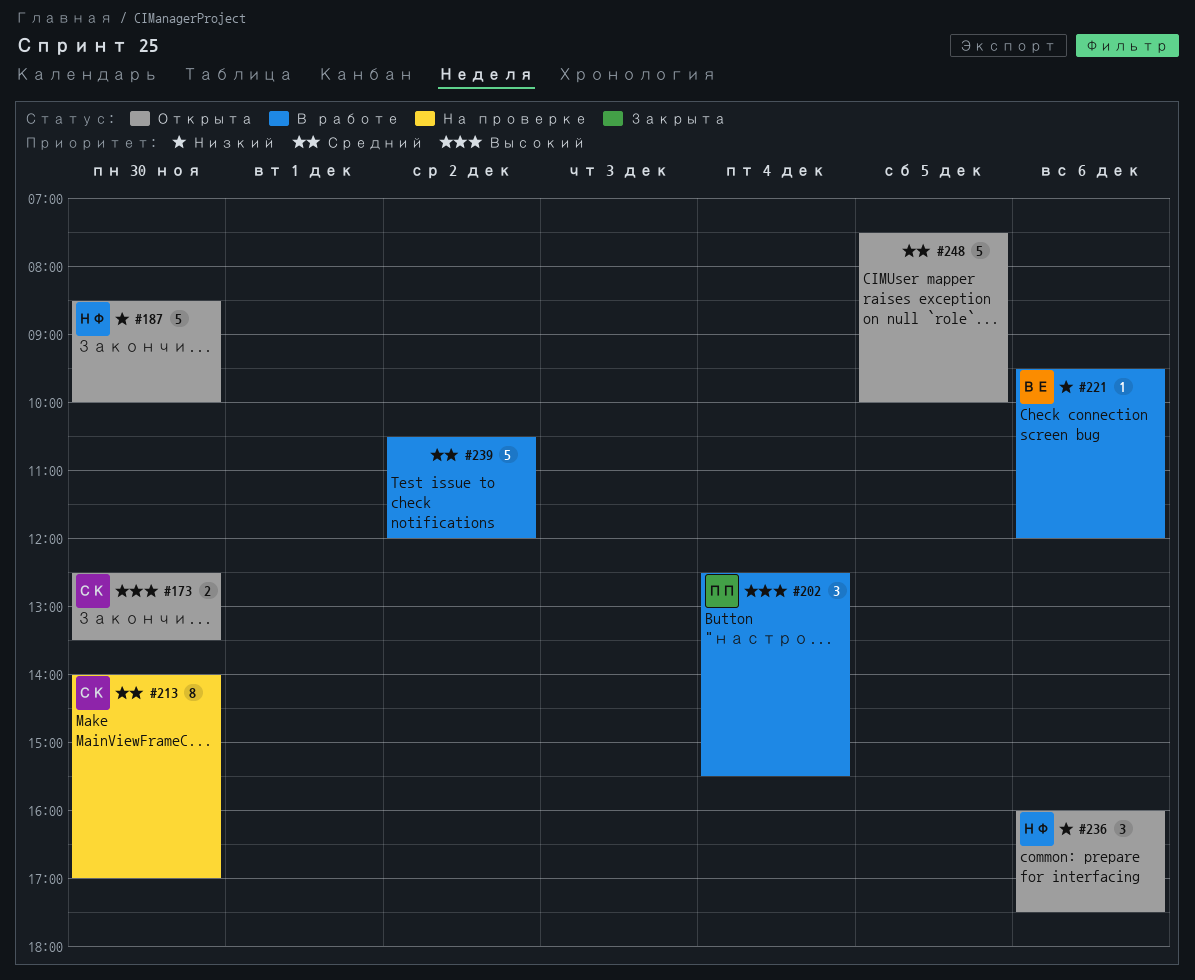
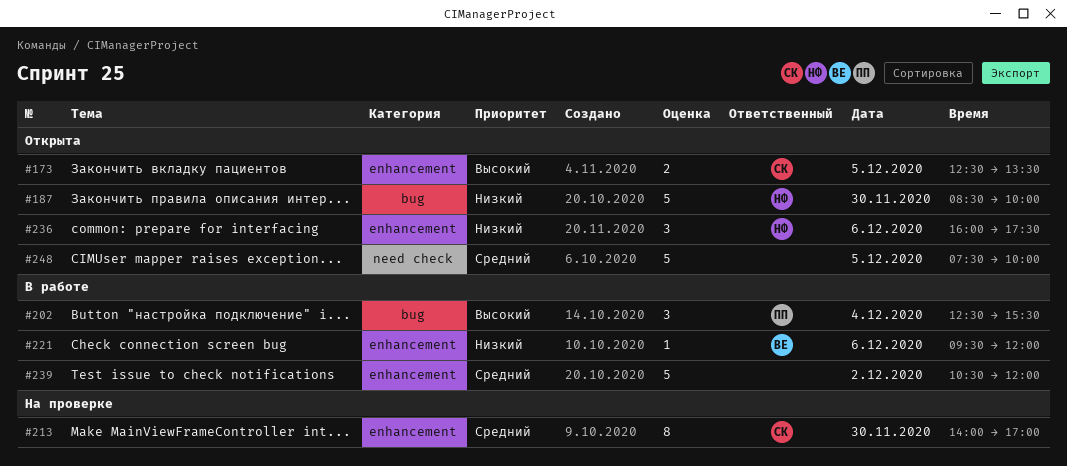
#173, day: Nov 30 -> Dec 5

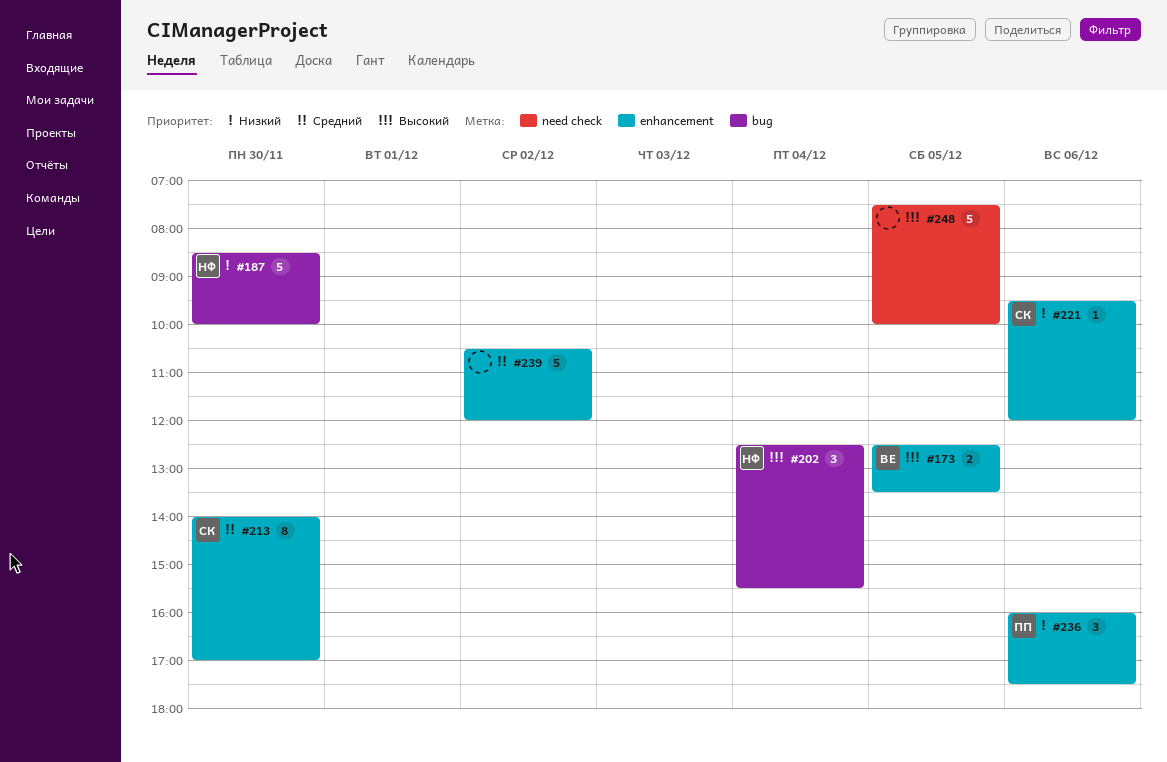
#173, owner: СК -> ВЕ
#202, owner: ПП -> НФ
#221, owner: ВЕ -> СК
#236, owner: НФ -> ПП
#248, priority: Средний -> Высокий

